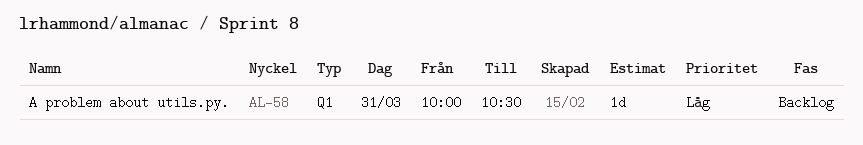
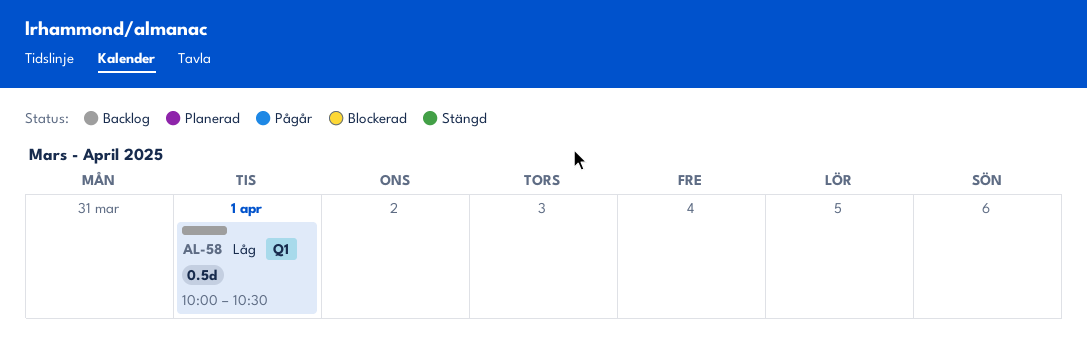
AL-58, estimate: 1d -> 0.5d
AL-58, day: Mar 31 -> Apr 1

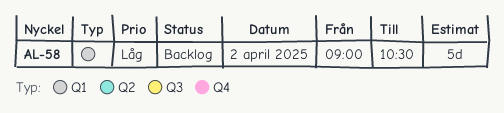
AL-58, estimate: 0.5d -> 5d
AL-58, day: Apr 1 -> Apr 2
AL-58, begins: 10:00 -> 09:00

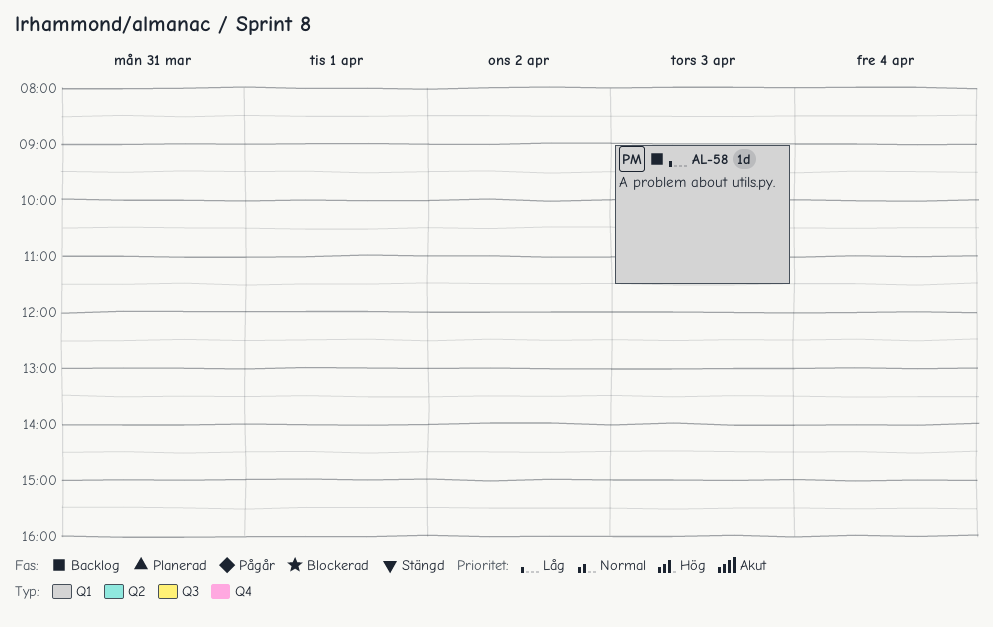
AL-58, estimate: 5d -> 1d
AL-58, day: Apr 2 -> Apr 3
AL-58, ends: 10:30 -> 11:30

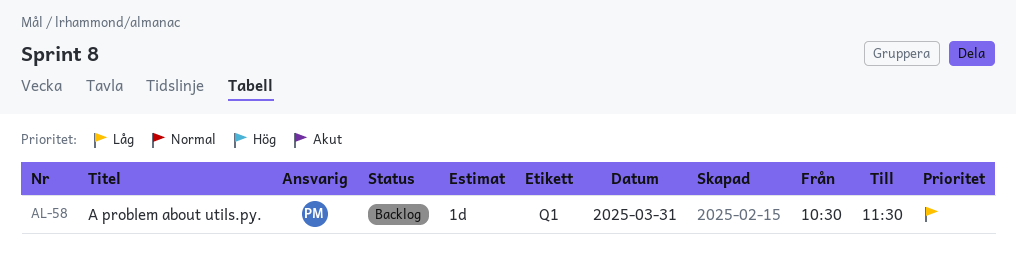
AL-58, day: Apr 3 -> Mar 31
AL-58, begins: 09:00 -> 10:30

